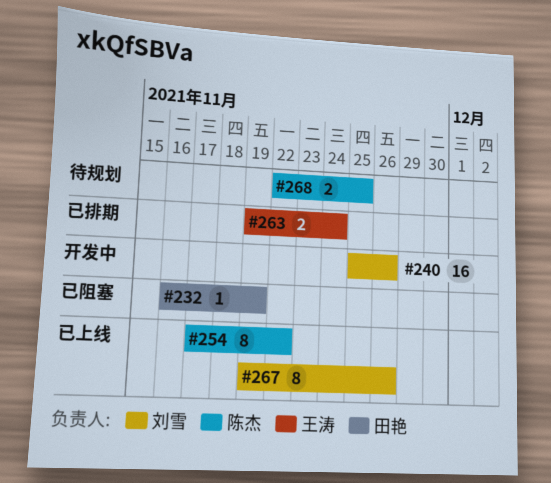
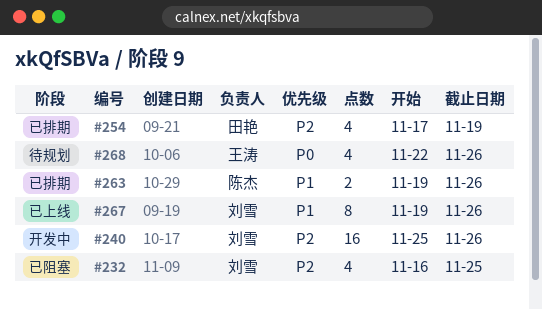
#232, owner: 田艳 -> 刘雪
#232, estimate: 1 -> 4
#232, due: Nov 19 -> Nov 25
#254, status: 已上线 -> 已排期
#254, owner: 陈杰 -> 田艳
#254, estimate: 8 -> 4
#254, due: Nov 22 -> Nov 19
#263, owner: 王涛 -> 陈杰
#263, due: Nov 24 -> Nov 26
#268, owner: 陈杰 -> 王涛
#268, estimate: 2 -> 4
#268, due: Nov 25 -> Nov 26

